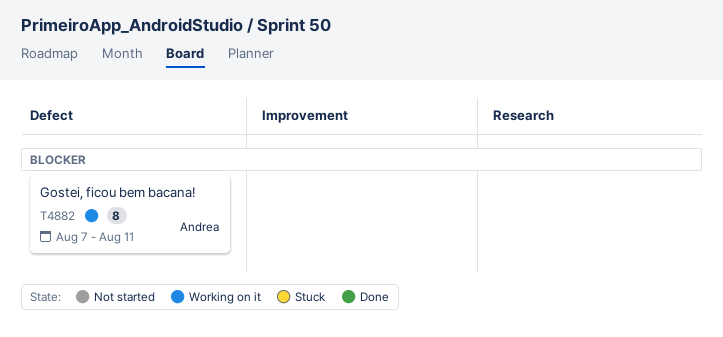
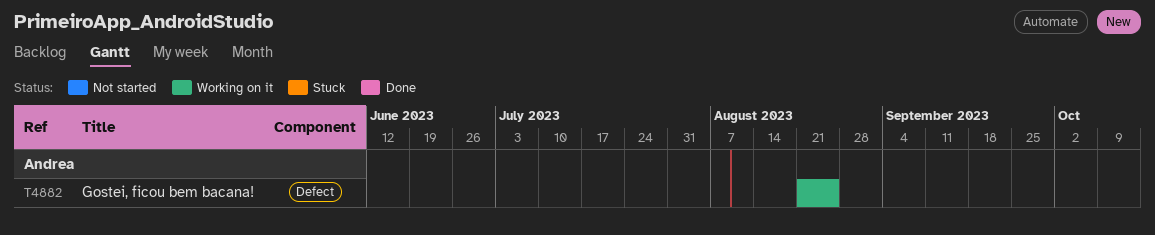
T4882, start: Aug 7 -> Aug 21
T4882, due: Aug 11 -> Aug 25

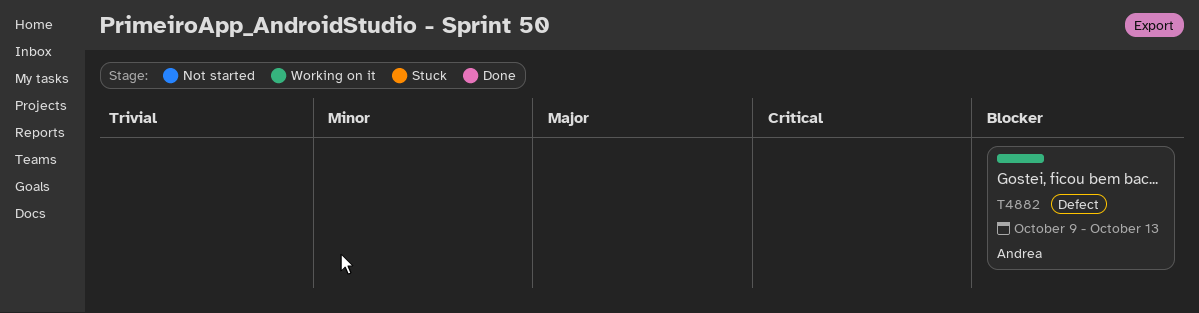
T4882, start: Aug 21 -> Oct 9
T4882, due: Aug 25 -> Oct 13

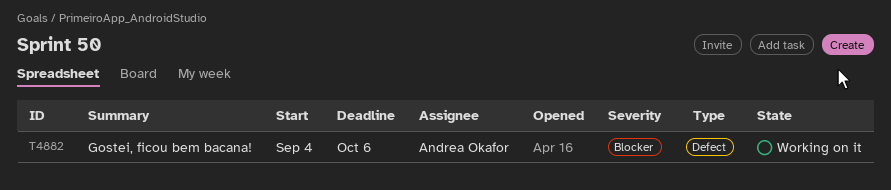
T4882, start: Oct 9 -> Sep 4
T4882, due: Oct 13 -> Oct 6

